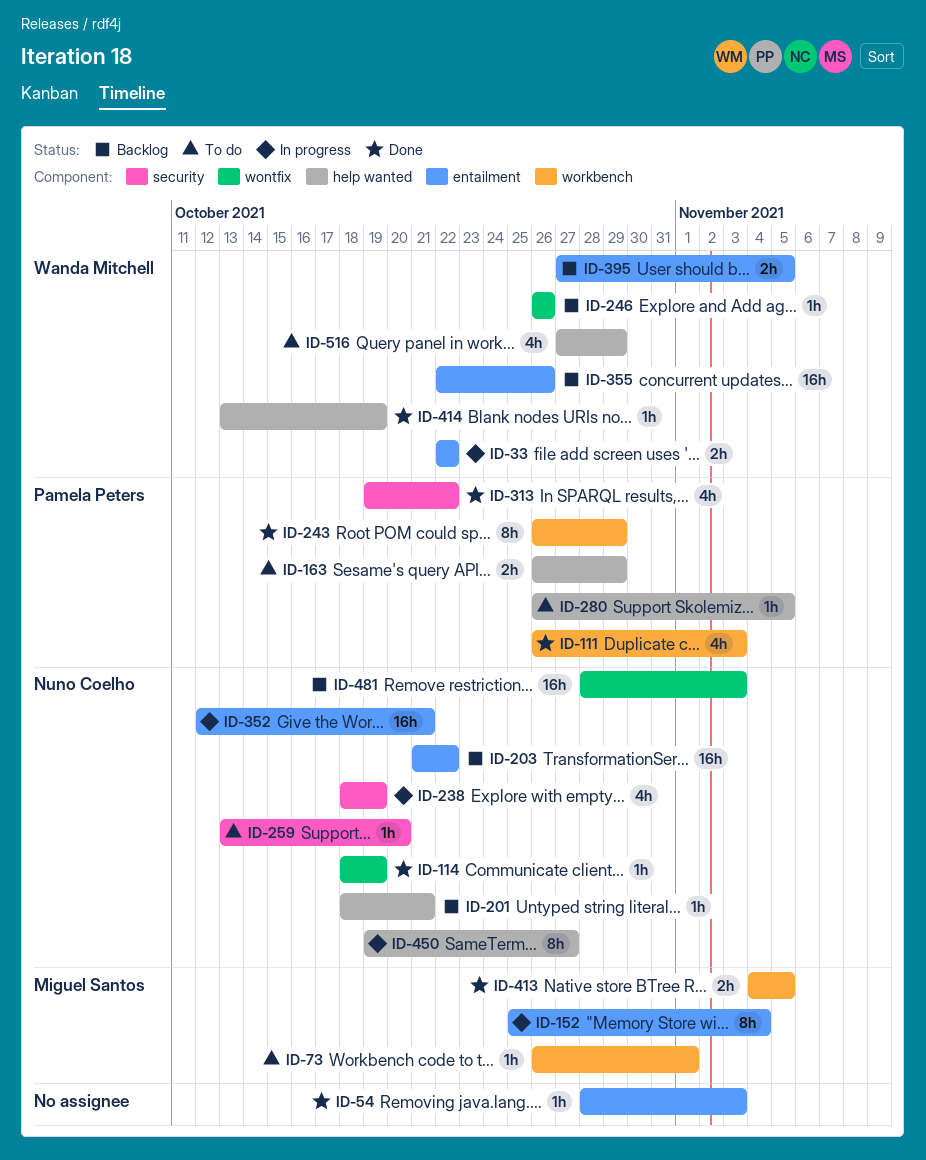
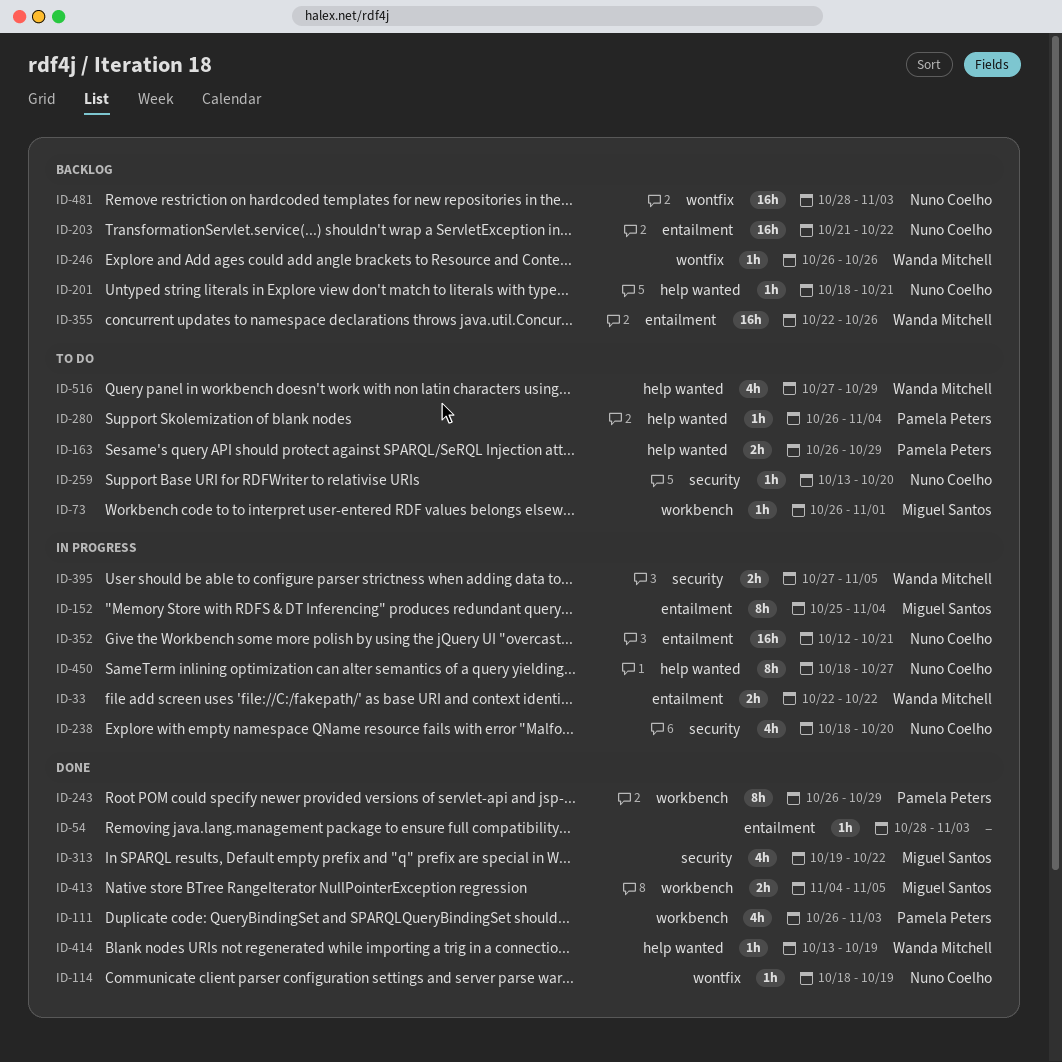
ID-238, due: Oct 19 -> Oct 20
ID-280, due: Nov 5 -> Nov 4
ID-313, owner: Pamela Peters -> Miguel Santos
ID-395, status: Backlog -> In progress
ID-395, label: entailment -> security
ID-450, start: Oct 19 -> Oct 18

